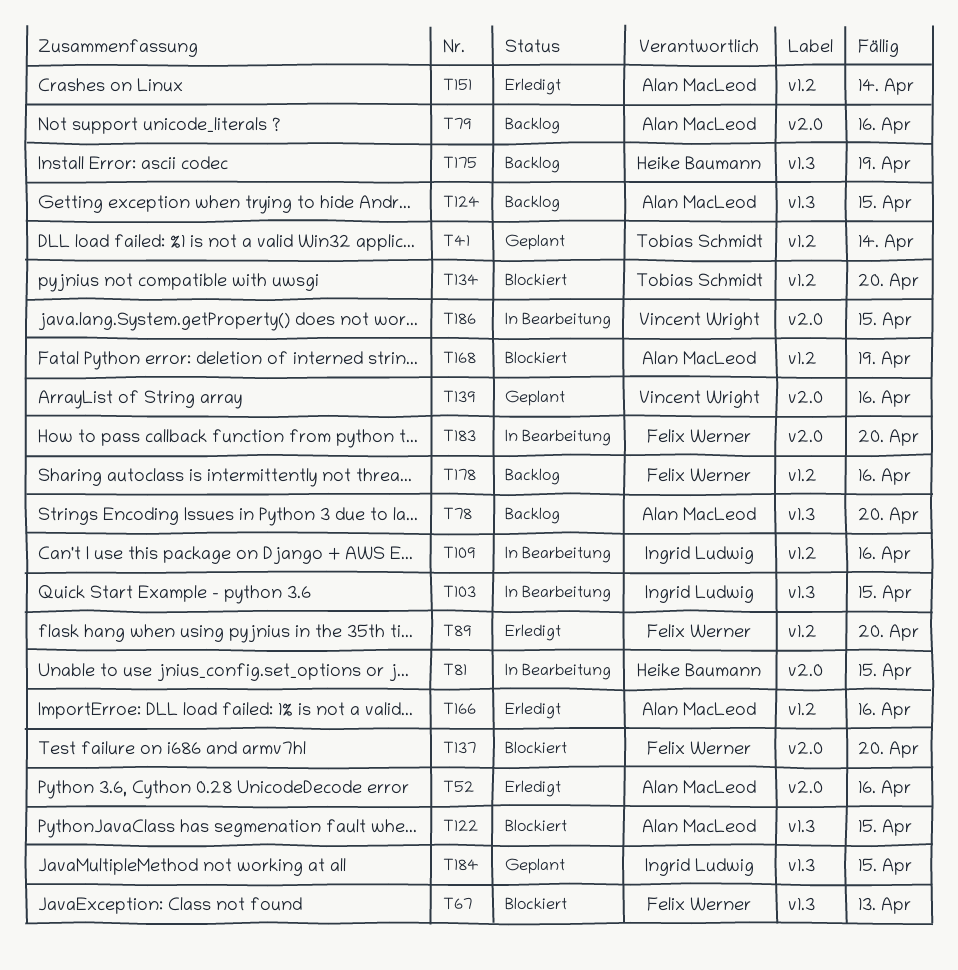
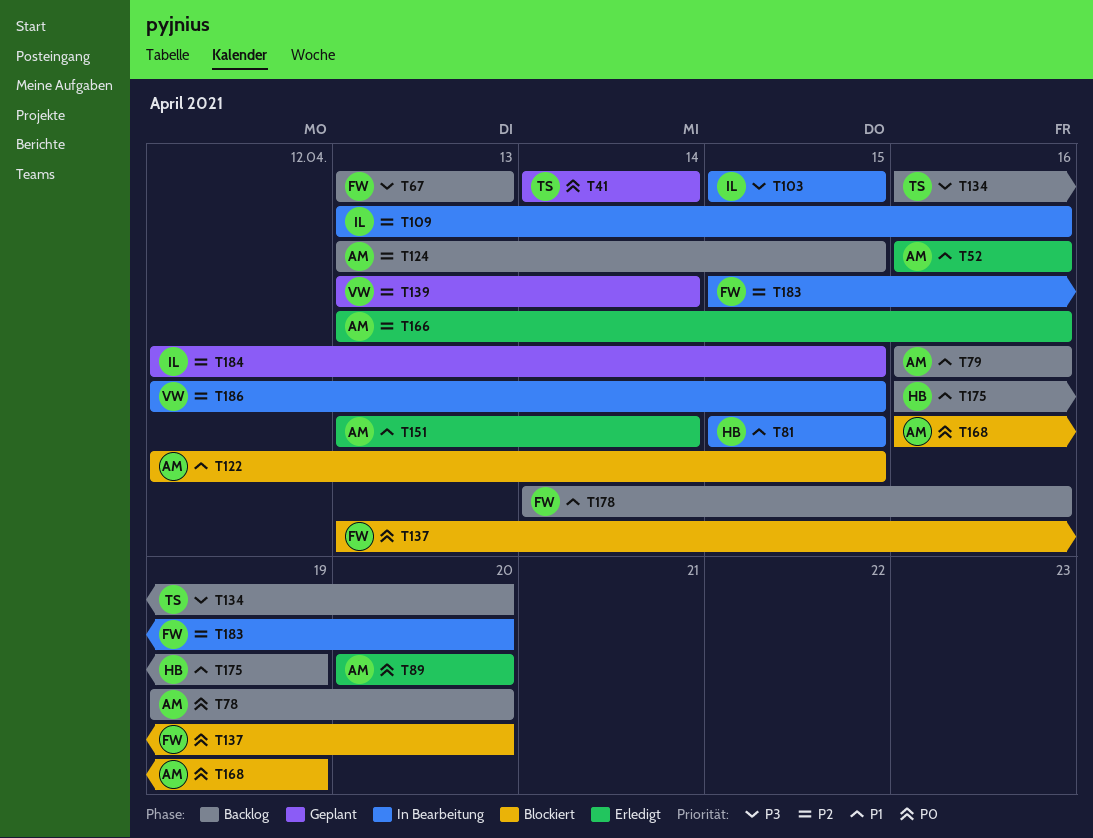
T67, status: Blockiert -> Backlog
T89, owner: Felix Werner -> Alan MacLeod
T134, status: Blockiert -> Backlog
T139, due: Apr 16 -> Apr 14

